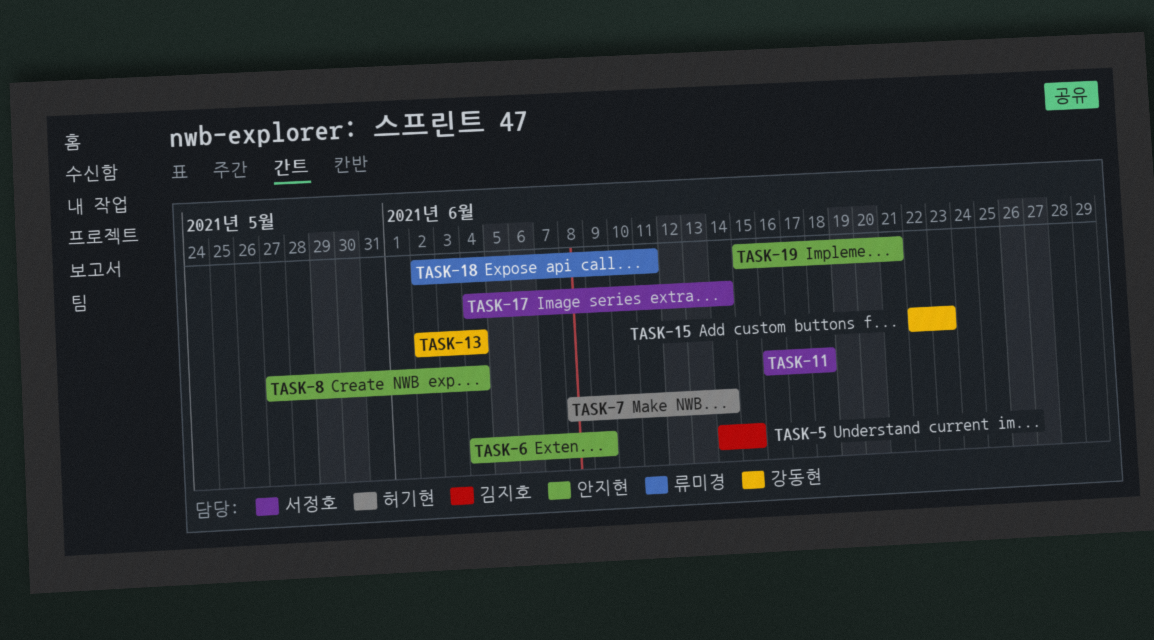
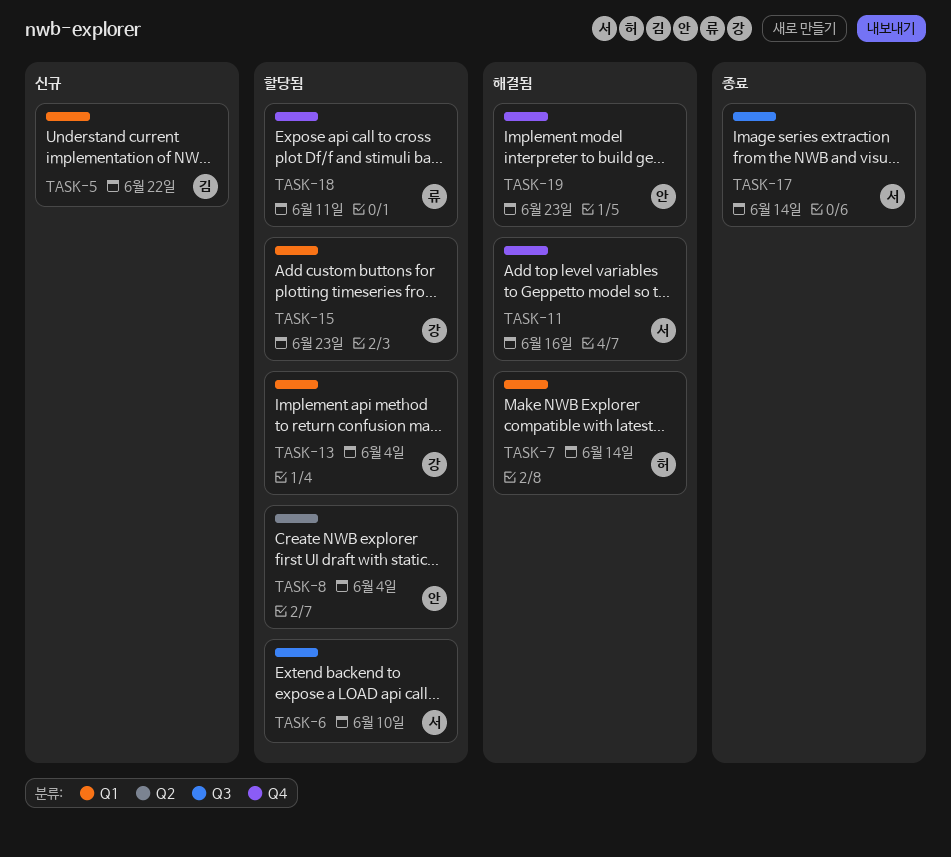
TASK-5, due: Jun 15 -> Jun 22
TASK-6, owner: 안지현 -> 서정호
TASK-6, due: Jun 9 -> Jun 10
TASK-11, due: Jun 18 -> Jun 16
TASK-19, due: Jun 21 -> Jun 23

